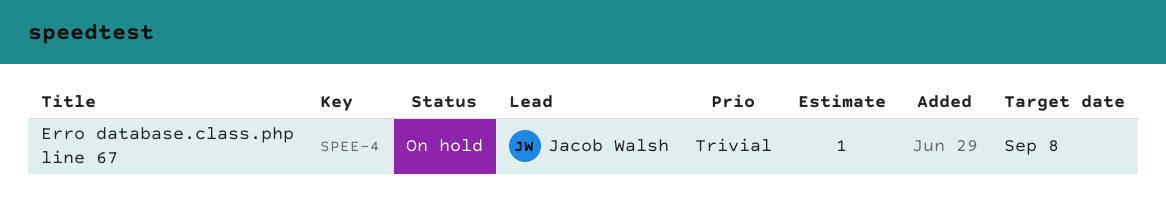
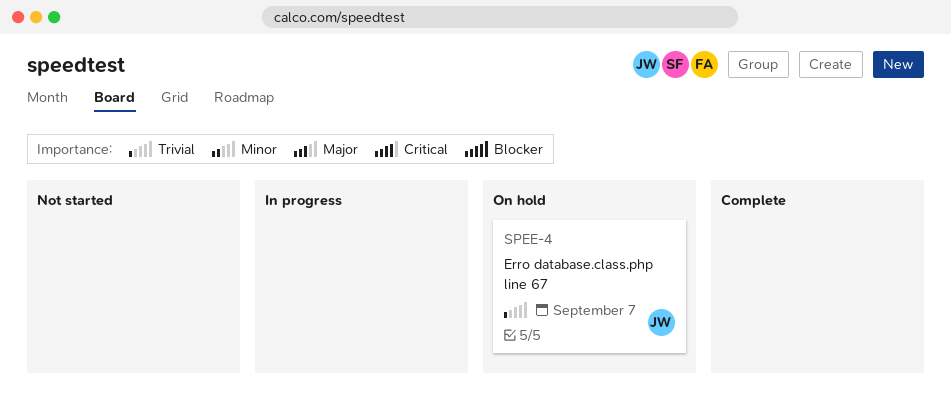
SPEE-4, due: Sep 8 -> Sep 7

